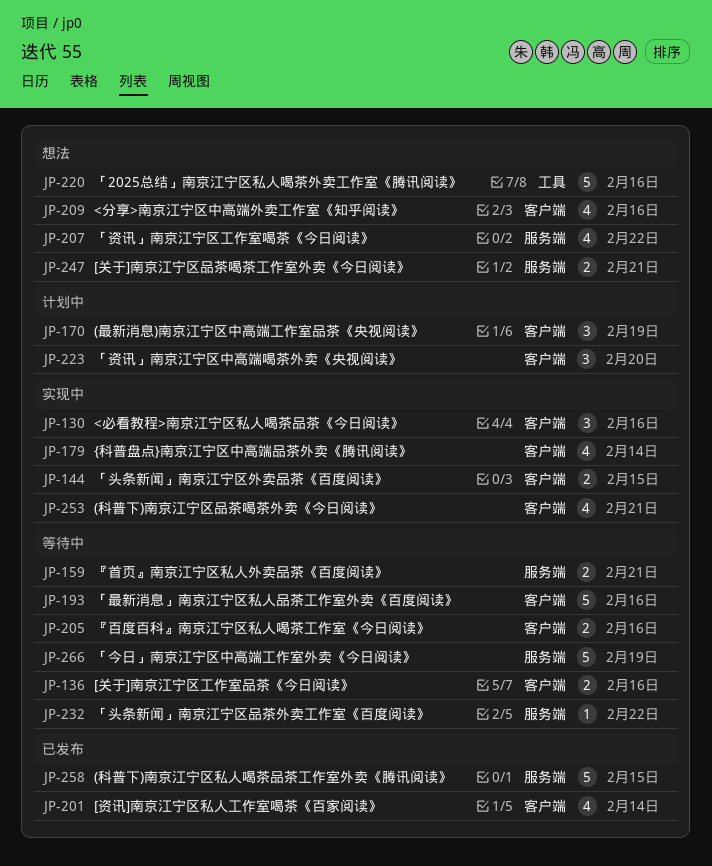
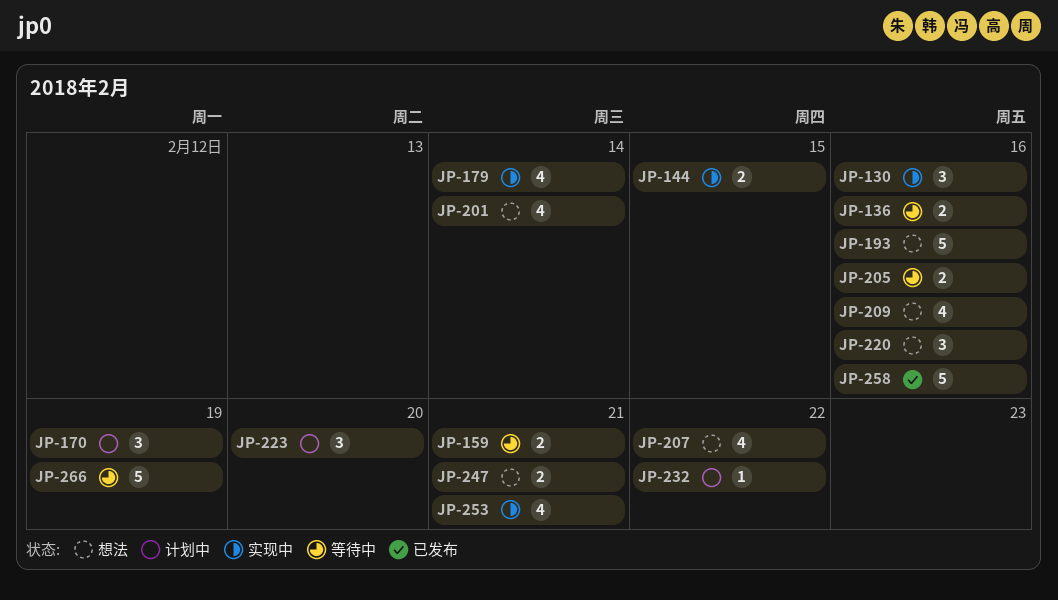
JP-193, status: 等待中 -> 想法
JP-201, status: 已发布 -> 想法
JP-220, estimate: 5 -> 3
JP-232, status: 等待中 -> 计划中
JP-258, due: Feb 15 -> Feb 16

